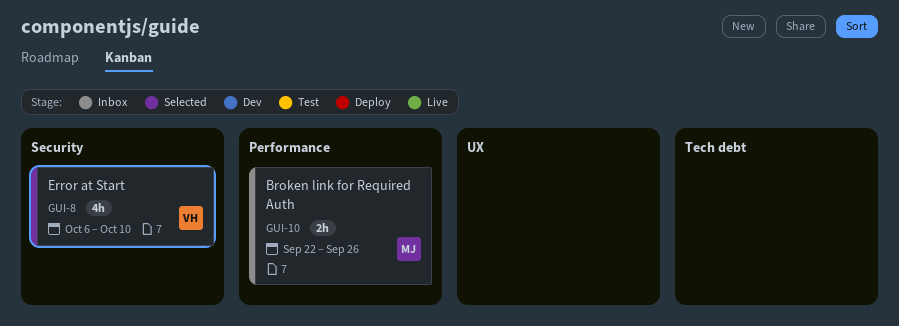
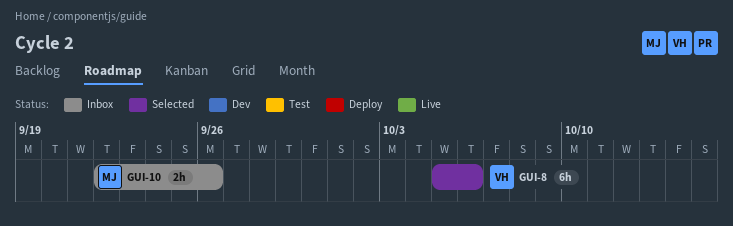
GUI-8, estimate: 4h -> 6h
GUI-8, start: Oct 6 -> Oct 5
GUI-8, due: Oct 10 -> Oct 6

